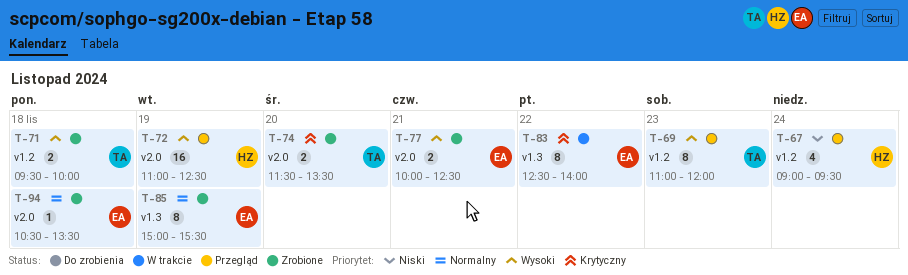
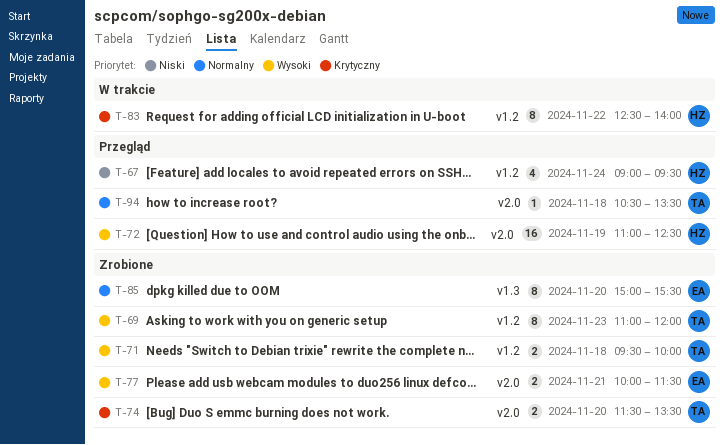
T-69, status: Przegląd -> Zrobione
T-77, ends: 12:30 -> 11:30
T-83, owner: EA -> HZ
T-83, label: v1.3 -> v1.2
T-85, day: Nov 19 -> Nov 20
T-94, status: Zrobione -> Przegląd
T-94, owner: EA -> TA

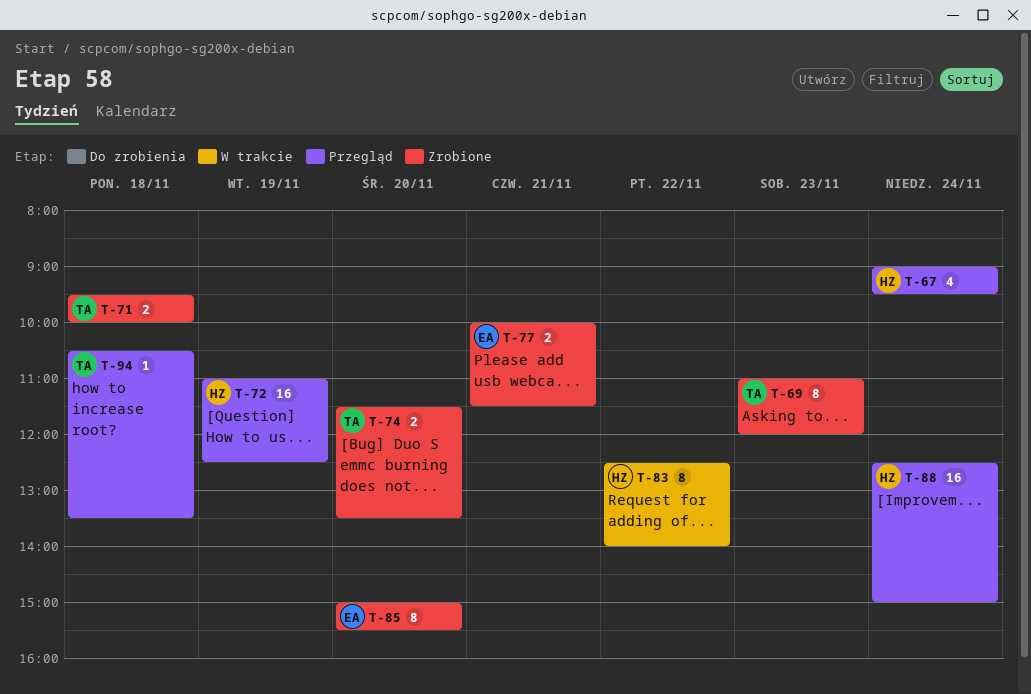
T-88: none -> present

